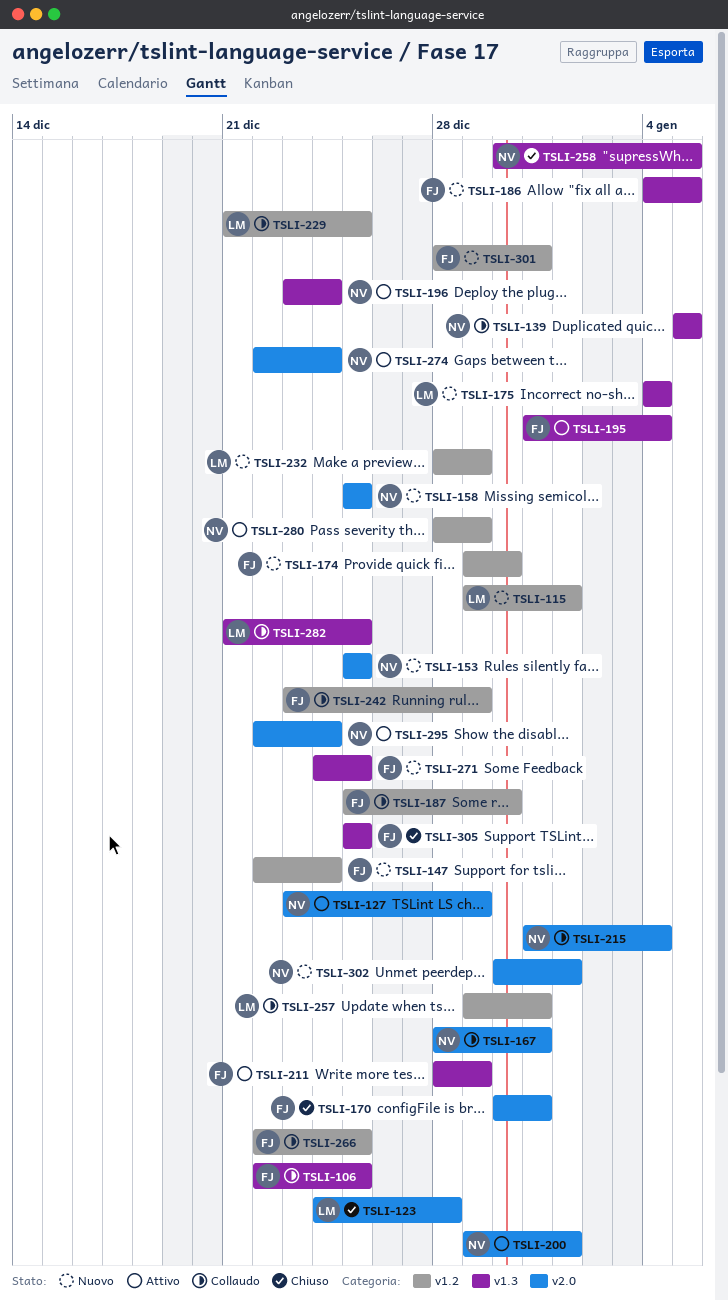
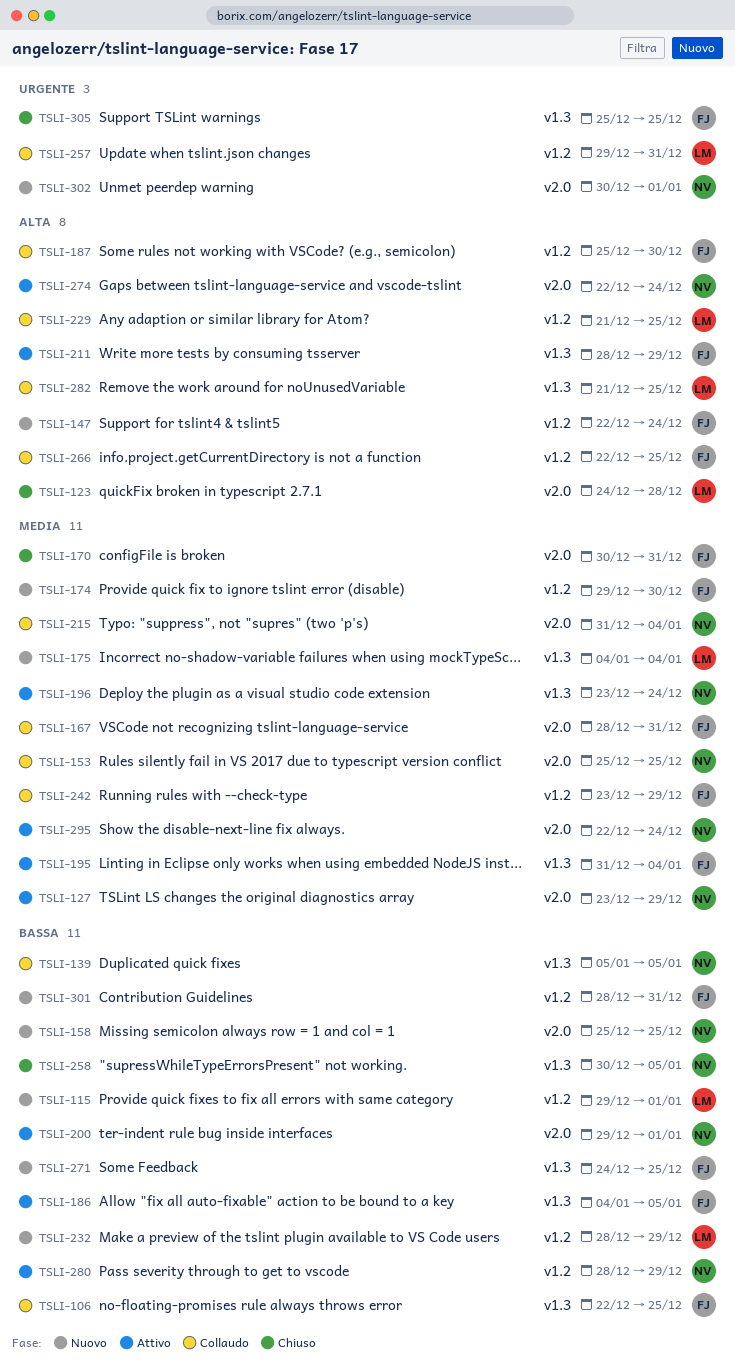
TSLI-153, status: Nuovo -> Collaudo
TSLI-167, owner: NV -> FJ
TSLI-186, status: Nuovo -> Attivo

